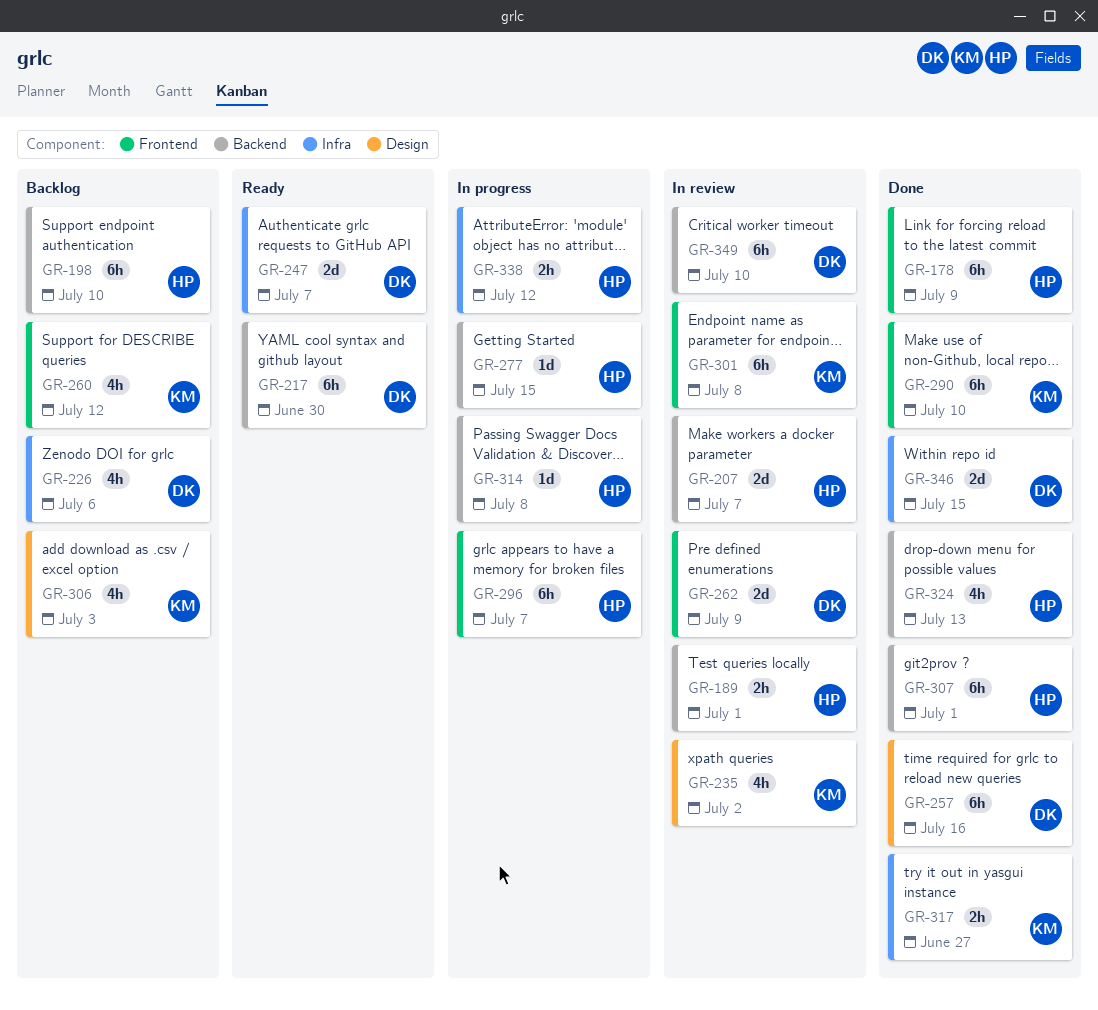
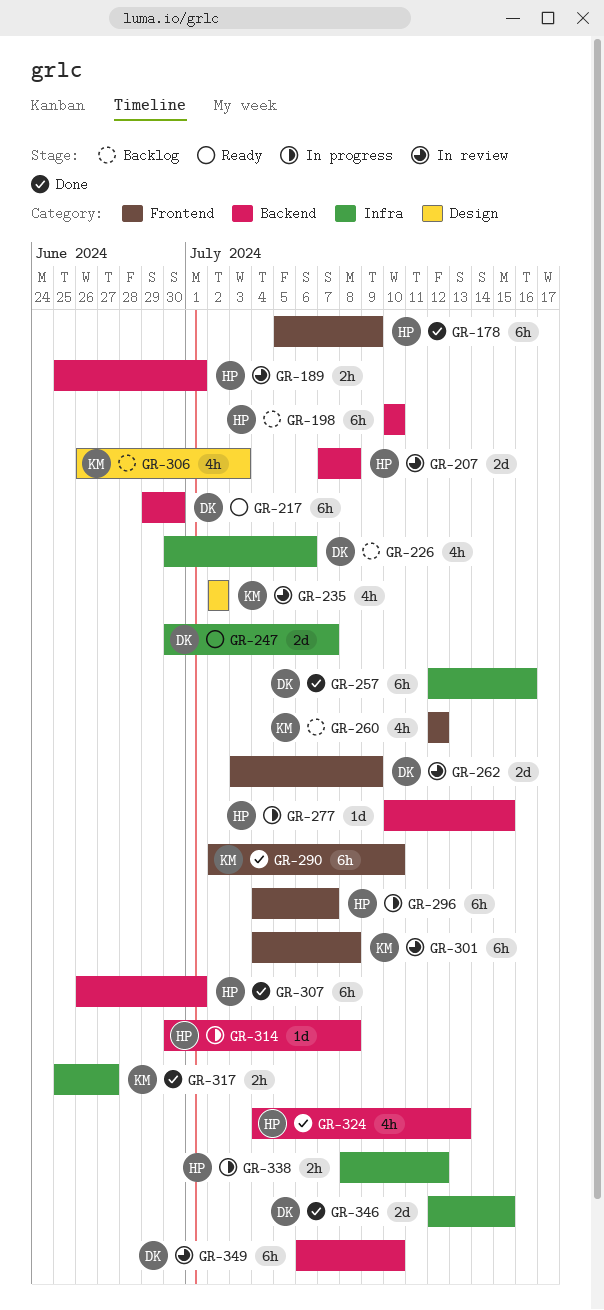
GR-207, due: Jul 7 -> Jul 8
GR-257, label: Design -> Infra

